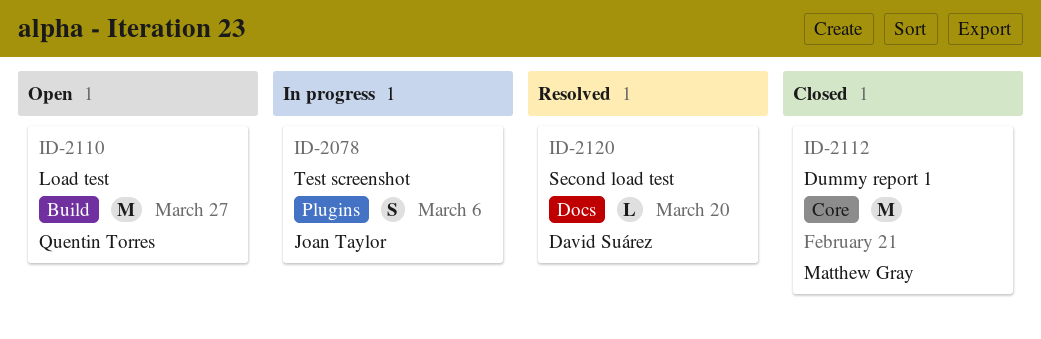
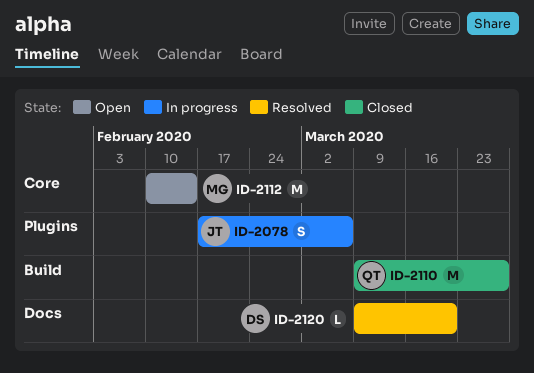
ID-2110, status: Open -> Closed
ID-2112, status: Closed -> Open
ID-2112, due: Feb 21 -> Feb 14

